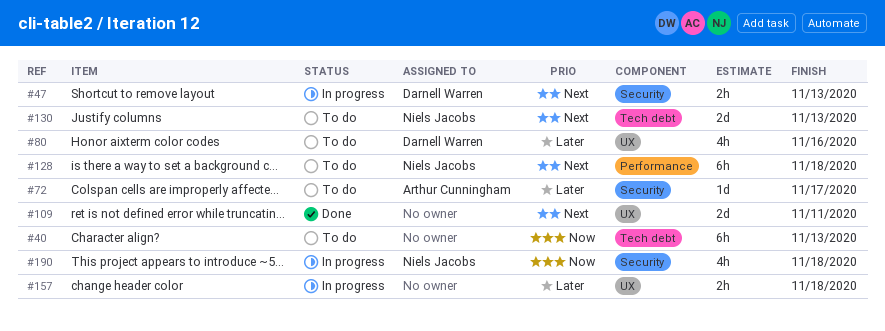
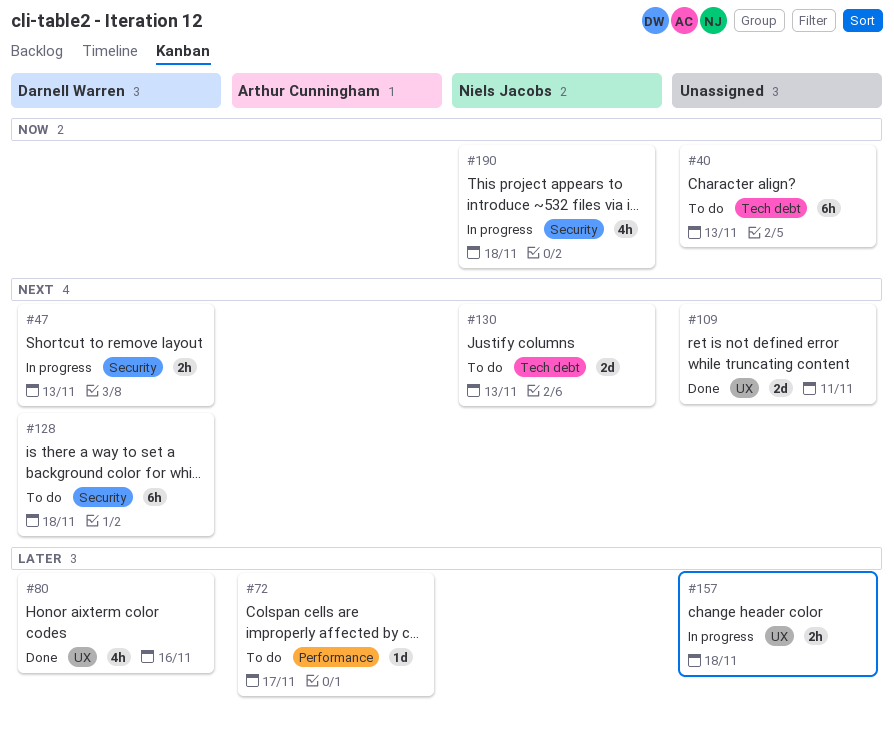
#72, label: Security -> Performance
#80, status: To do -> Done
#128, owner: Niels Jacobs -> Darnell Warren
#128, label: Performance -> Security

